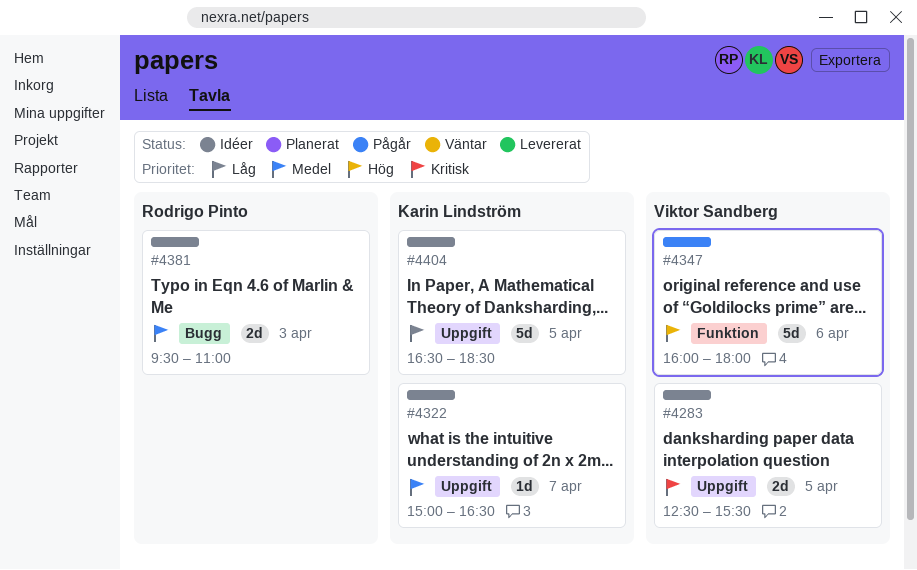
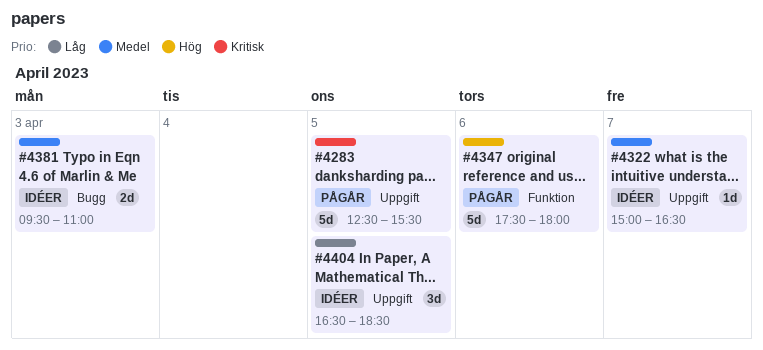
#4283, status: Idéer -> Pågår
#4283, estimate: 2d -> 5d
#4347, begins: 16:00 -> 17:30
#4404, estimate: 5d -> 3d

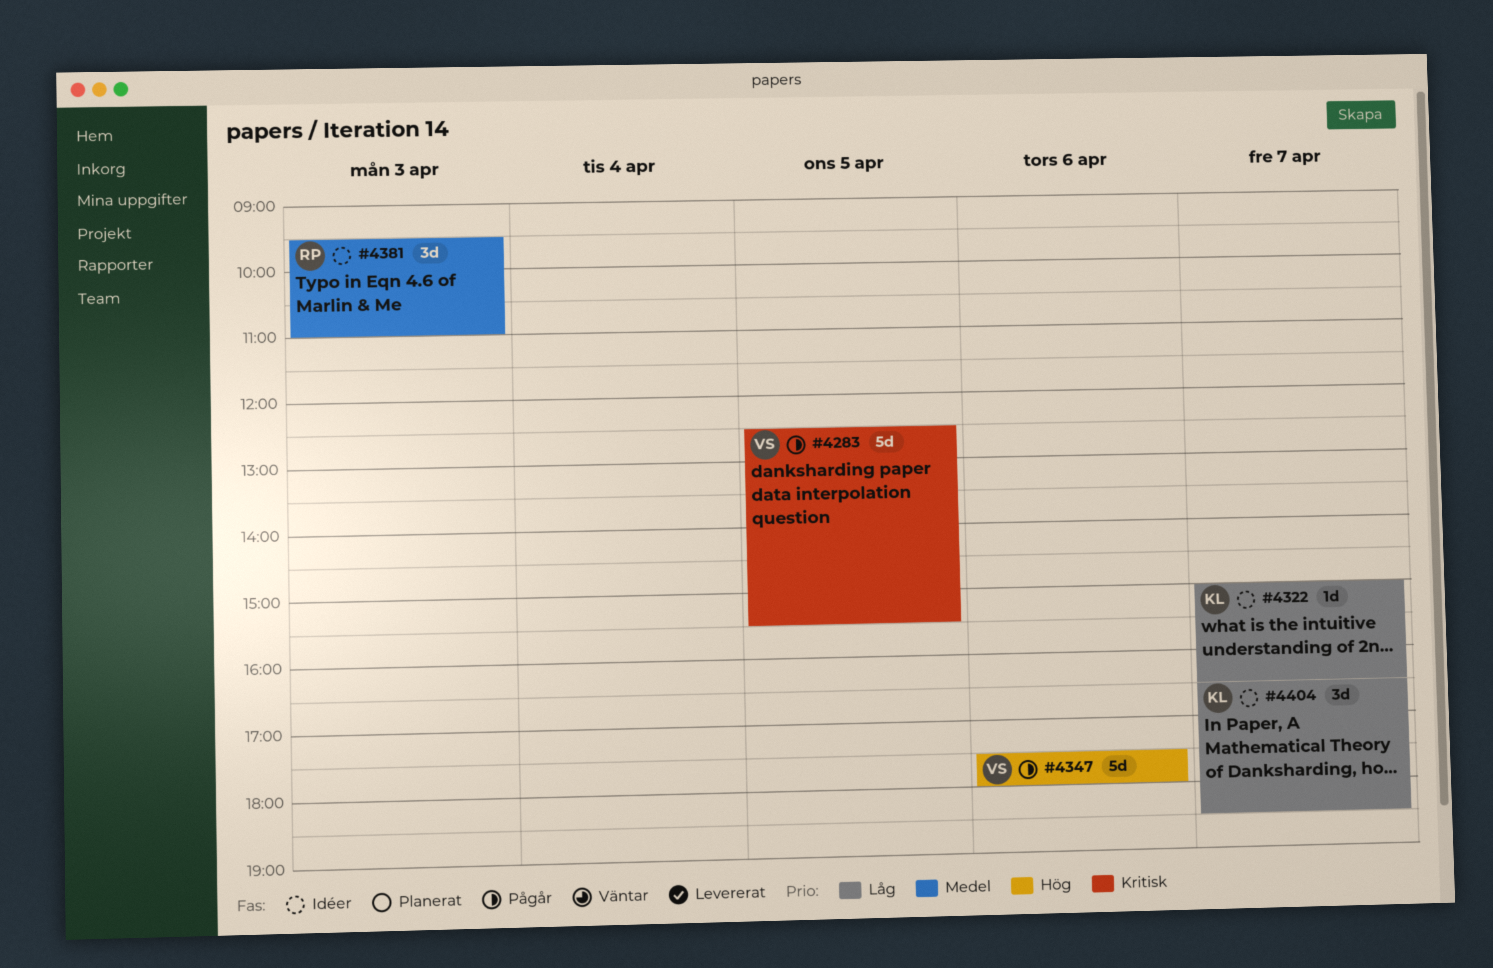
#4322, priority: Medel -> Låg
#4381, estimate: 2d -> 3d
#4404, day: Apr 5 -> Apr 7

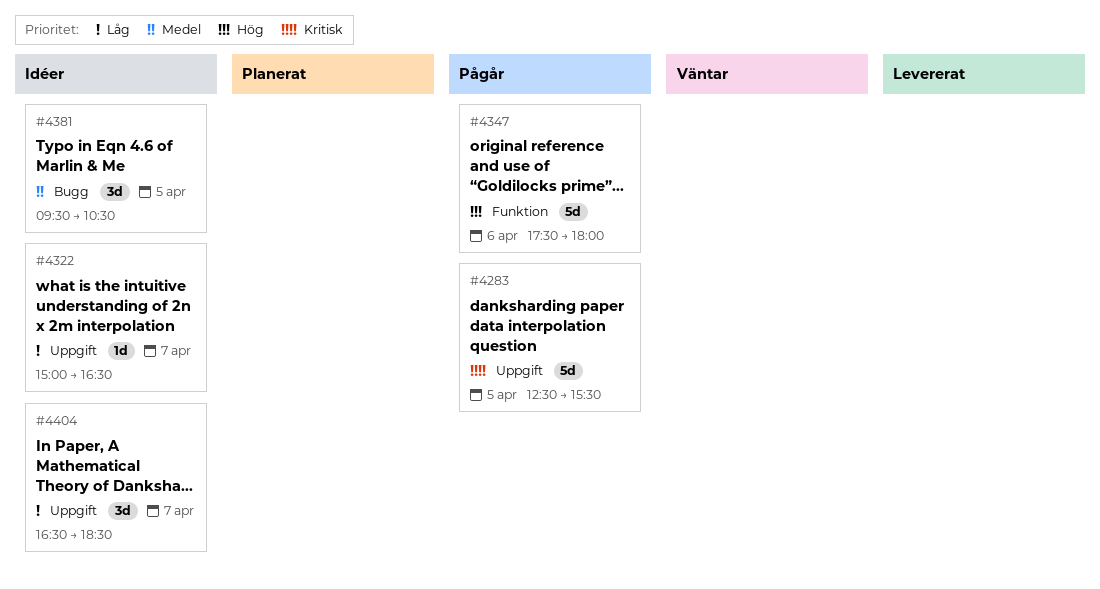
#4381, day: Apr 3 -> Apr 5
#4381, ends: 11:00 -> 10:30

